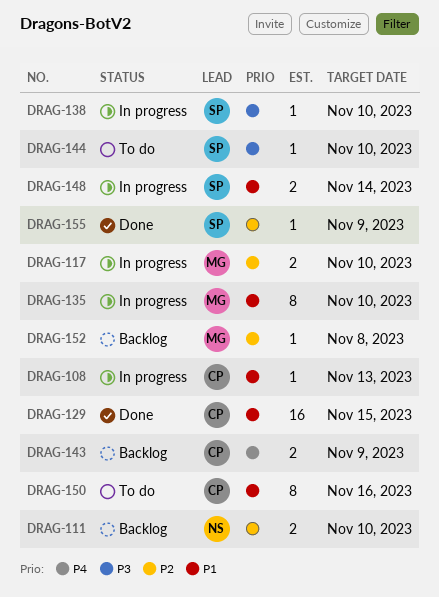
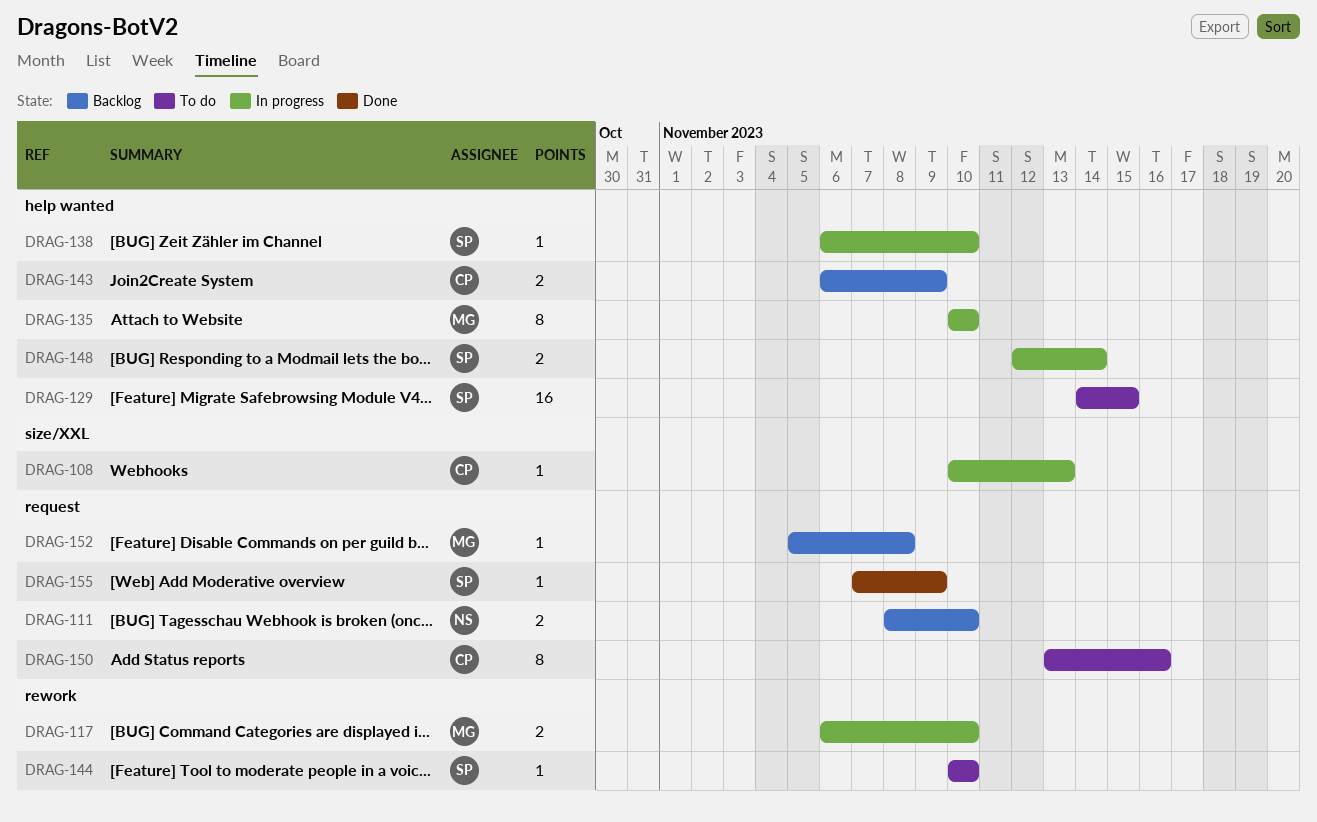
DRAG-129, status: Done -> To do
DRAG-129, owner: CP -> SP

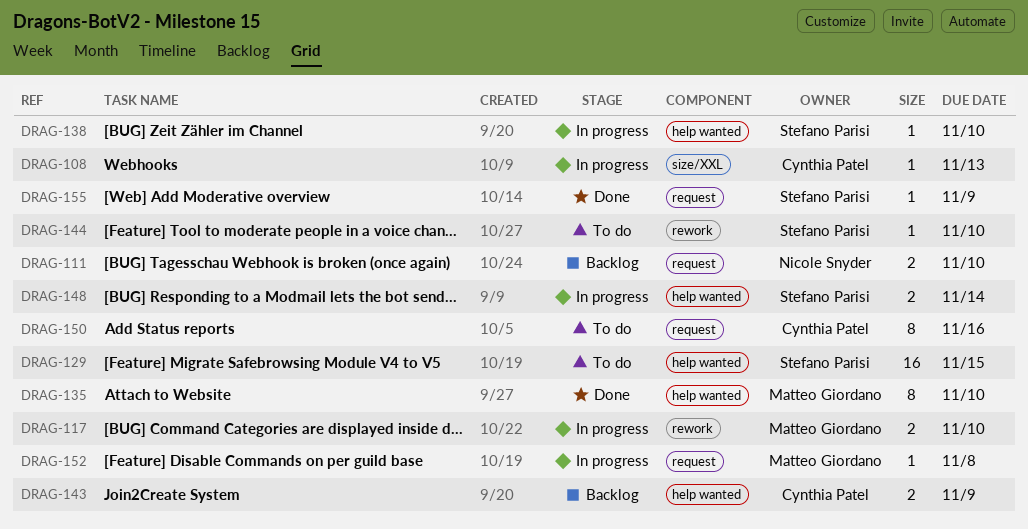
DRAG-135, status: In progress -> Done
DRAG-152, status: Backlog -> In progress

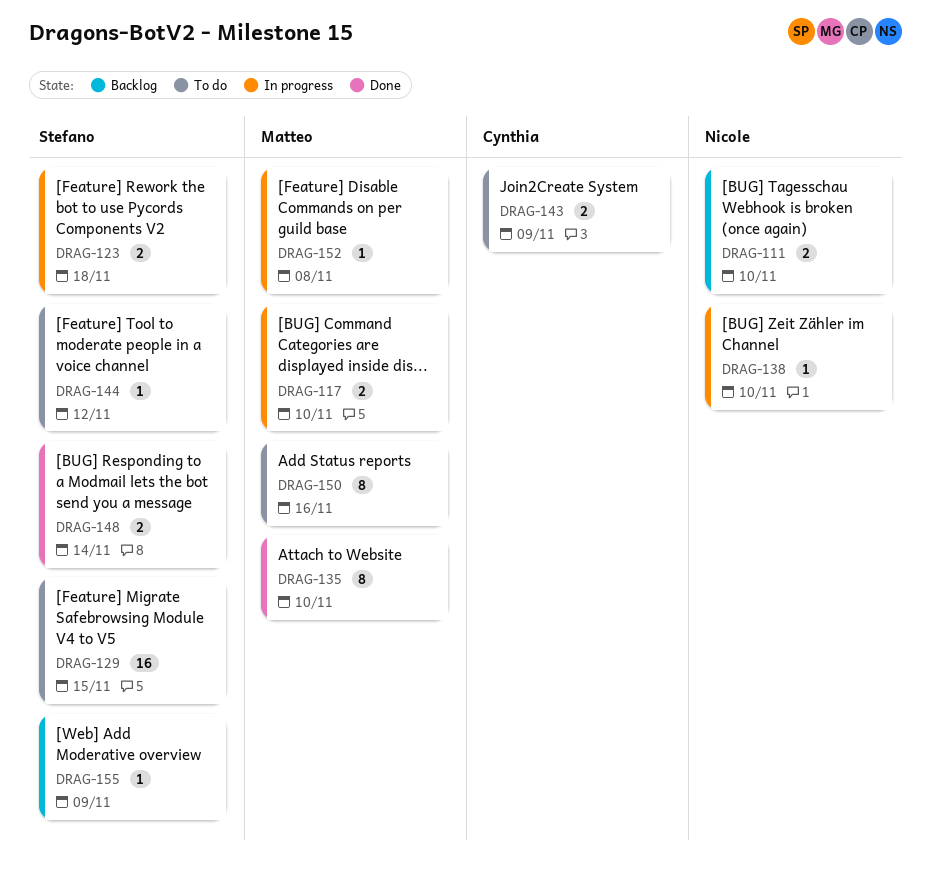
DRAG-108: present -> none
DRAG-123: none -> present
DRAG-138, owner: Stefano Parisi -> Nicole Snyder
DRAG-143, status: Backlog -> To do
DRAG-144, due: Nov 10 -> Nov 12
DRAG-148, status: In progress -> Done
DRAG-150, owner: Cynthia Patel -> Matteo Giordano
DRAG-155, status: Done -> Backlog

